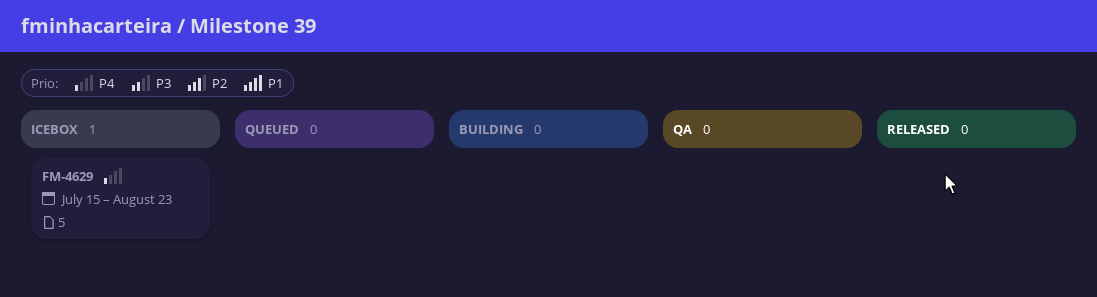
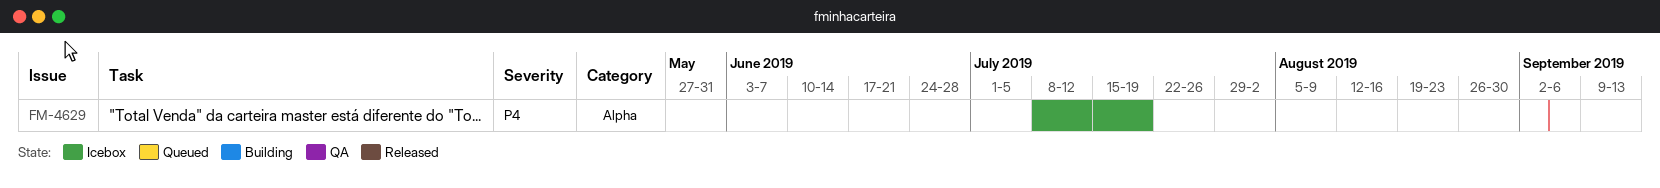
FM-4629, start: Jul 15 -> Jul 8
FM-4629, due: Aug 23 -> Jul 19

